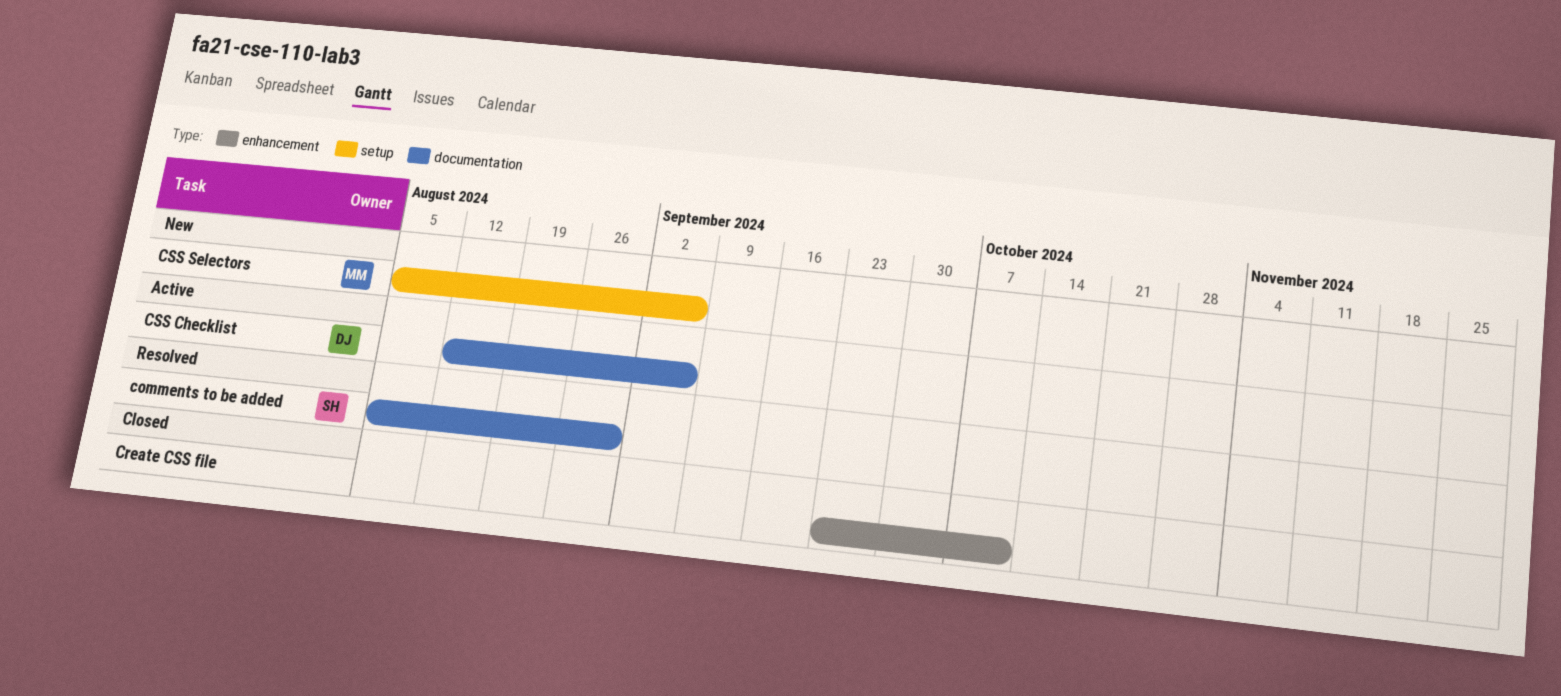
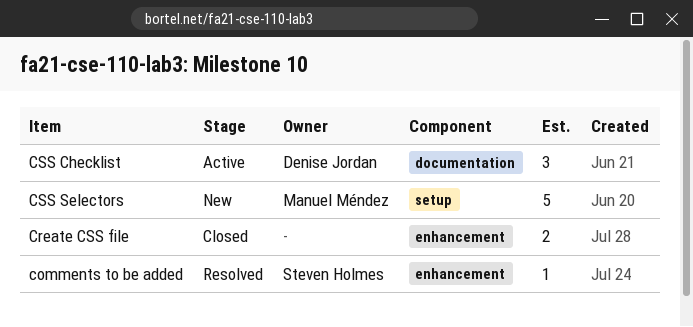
comments to be added, label: documentation -> enhancement

